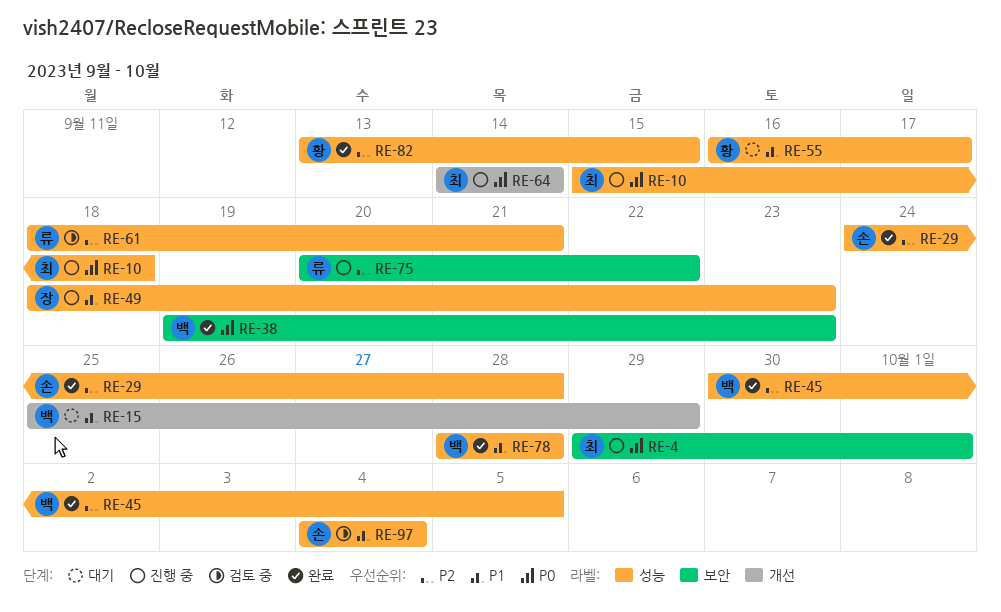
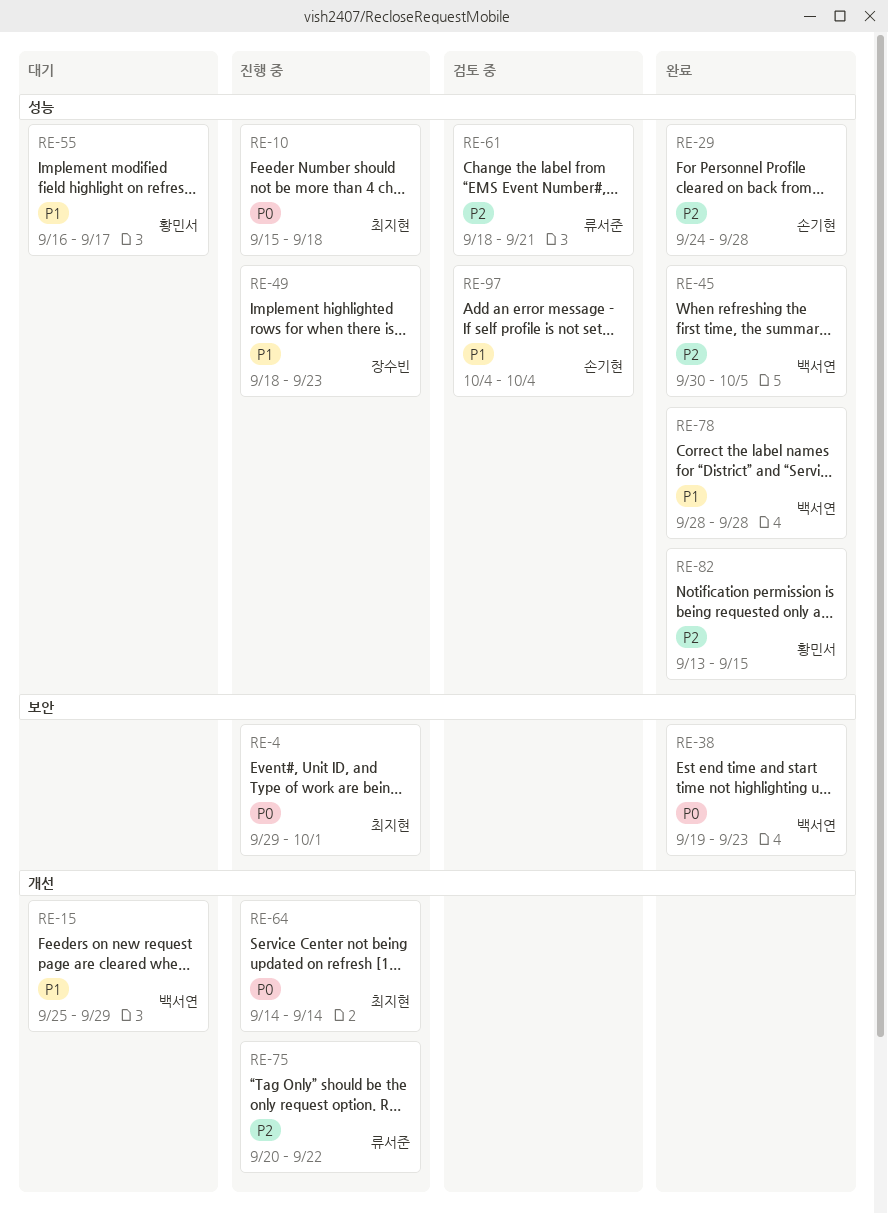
RE-75, label: 보안 -> 개선

